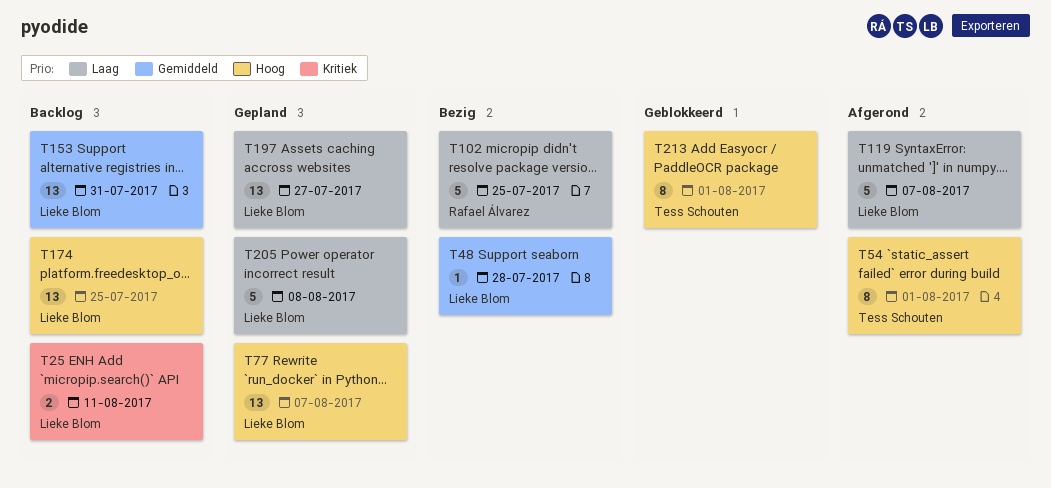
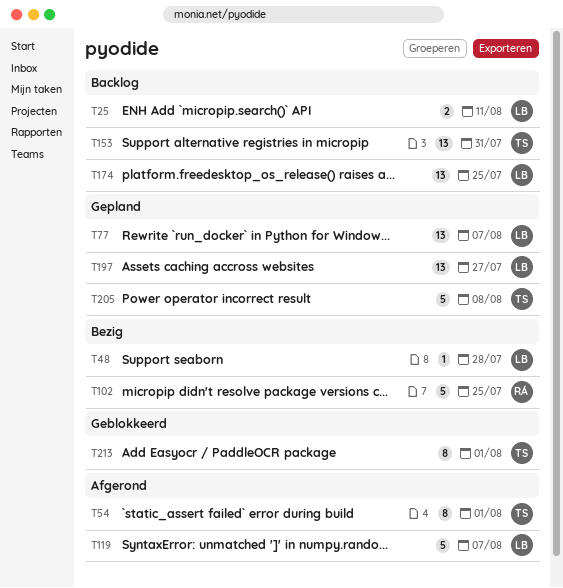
T153, owner: Lieke Blom -> Tess Schouten
T205, owner: Lieke Blom -> Tess Schouten

